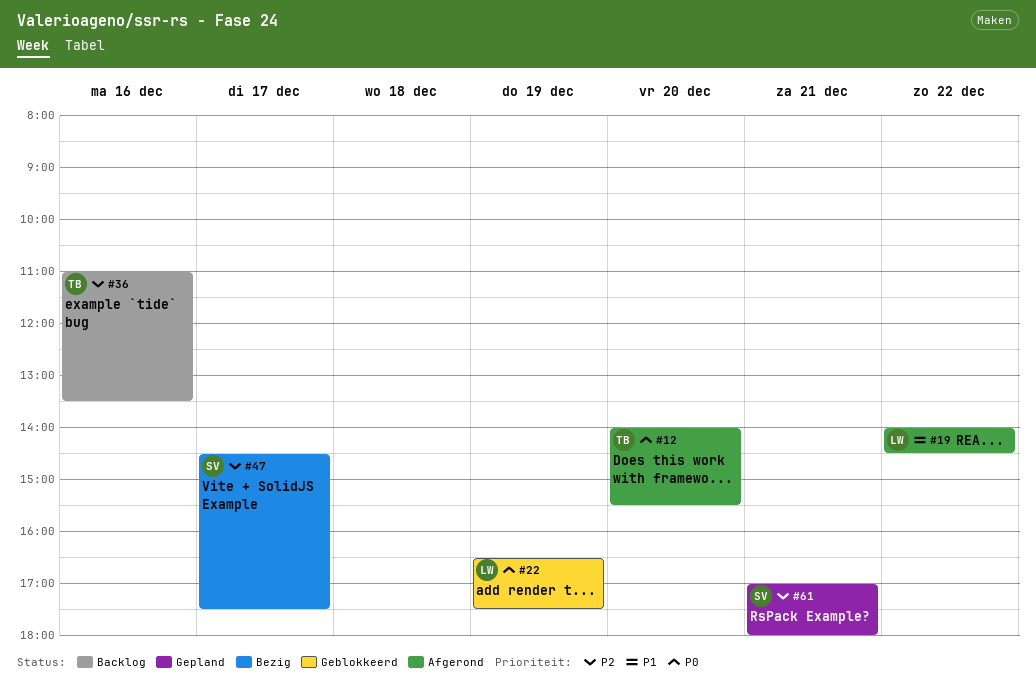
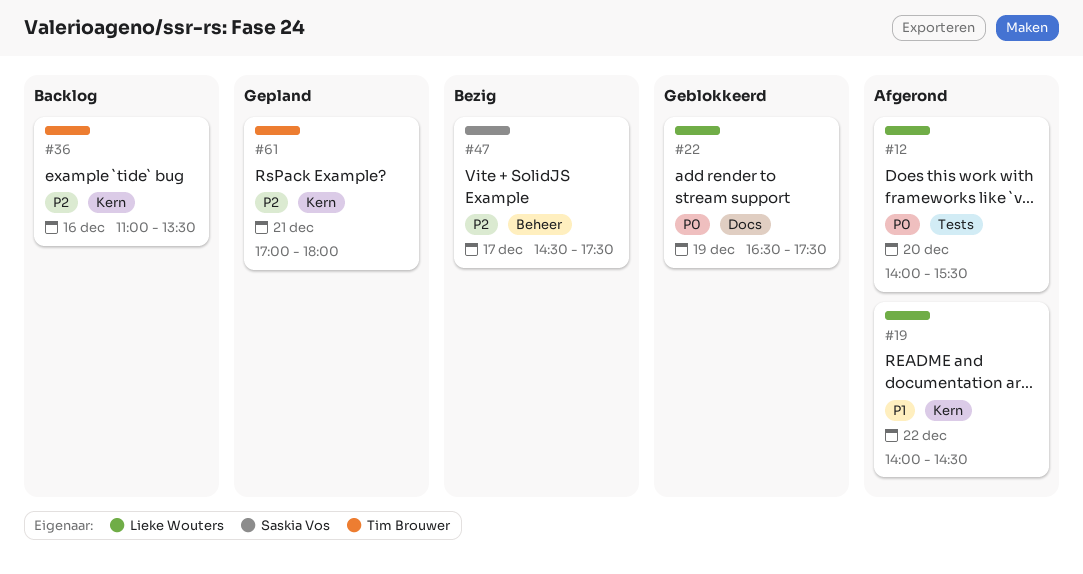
#12, owner: Tim Brouwer -> Lieke Wouters
#61, owner: Saskia Vos -> Tim Brouwer

